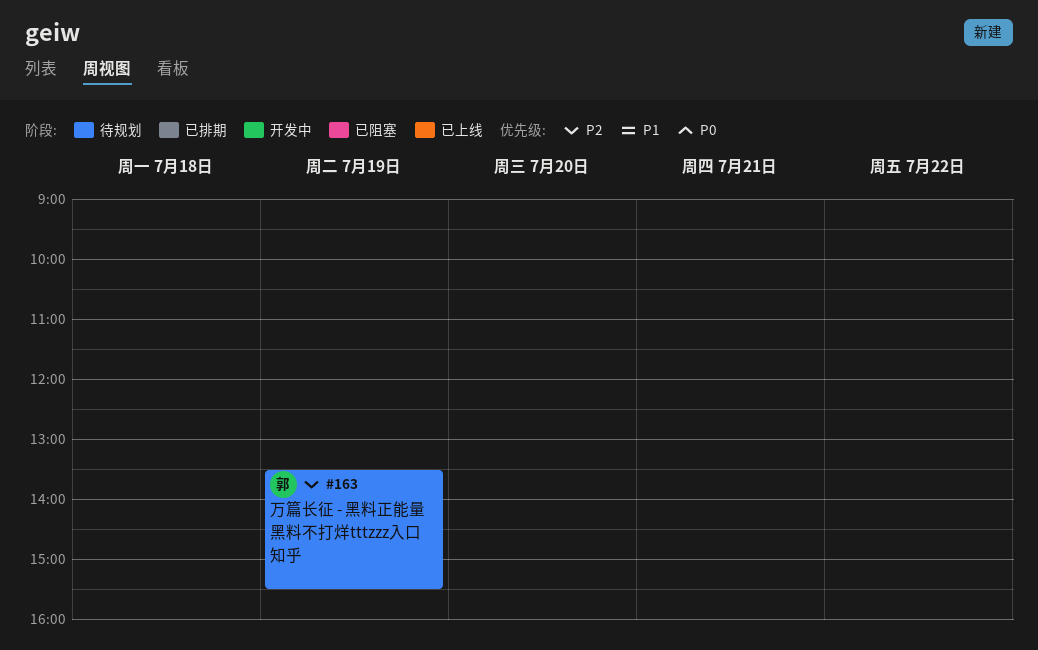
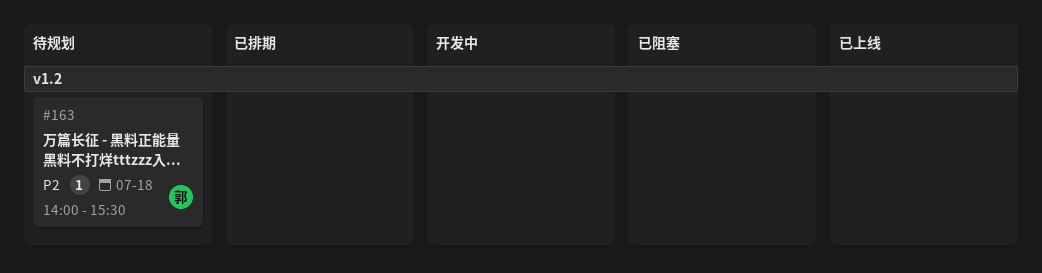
#163, day: Jul 19 -> Jul 18
#163, begins: 13:30 -> 14:00

